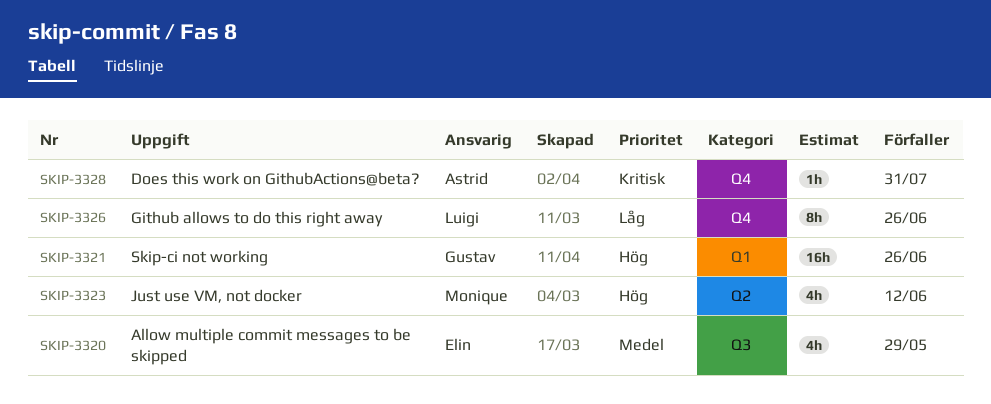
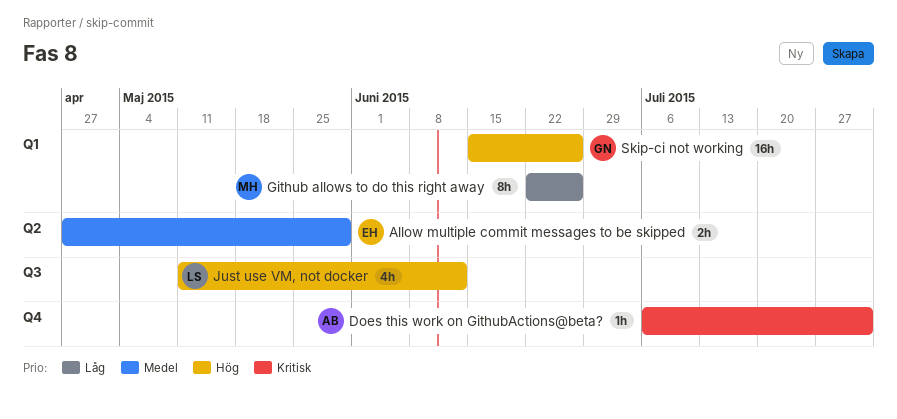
Allow multiple commit messages to be skipped, label: Q3 -> Q2
Allow multiple commit messages to be skipped, estimate: 4h -> 2h
Github allows to do this right away, owner: Luigi -> Monique
Github allows to do this right away, label: Q4 -> Q1
Just use VM, not docker, owner: Monique -> Luigi
Just use VM, not docker, label: Q2 -> Q3

